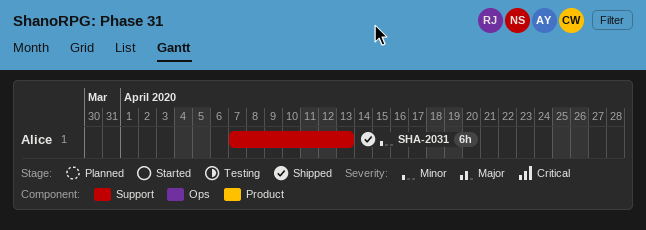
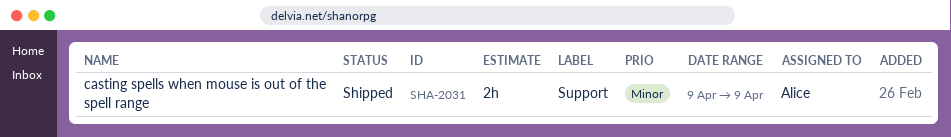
SHA-2031, estimate: 6h -> 2h
SHA-2031, start: Apr 7 -> Apr 9
SHA-2031, due: Apr 13 -> Apr 9

